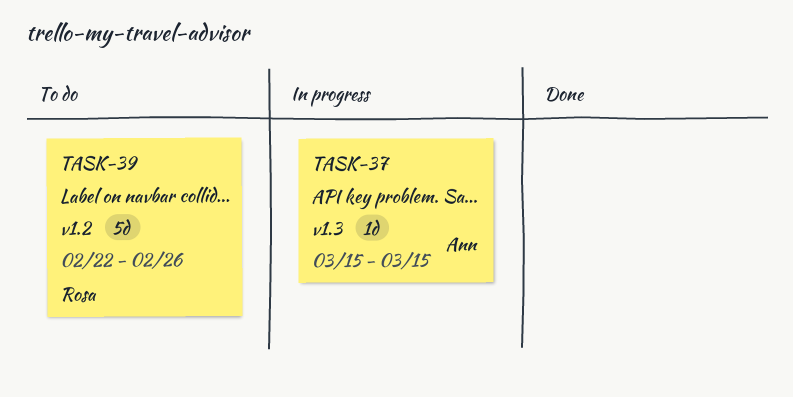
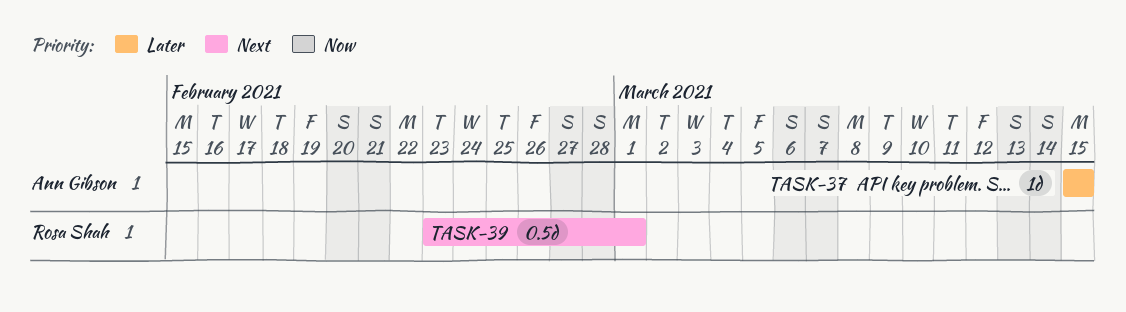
TASK-39, estimate: 5d -> 0.5d
TASK-39, start: Feb 22 -> Feb 23
TASK-39, due: Feb 26 -> Mar 1

